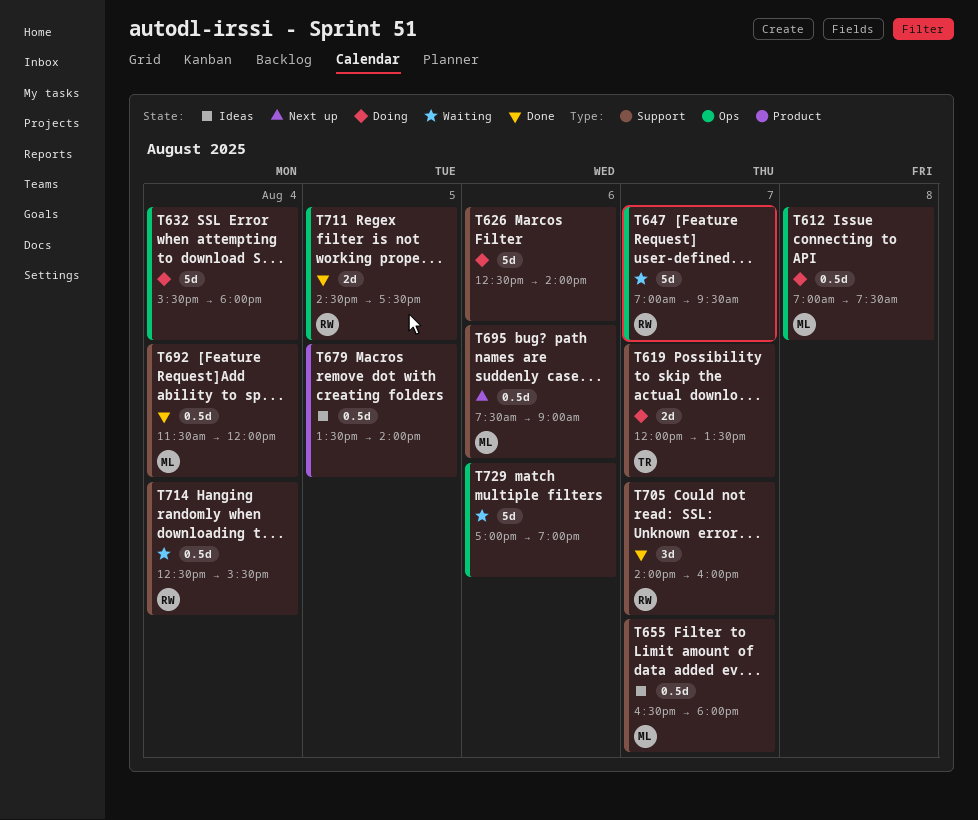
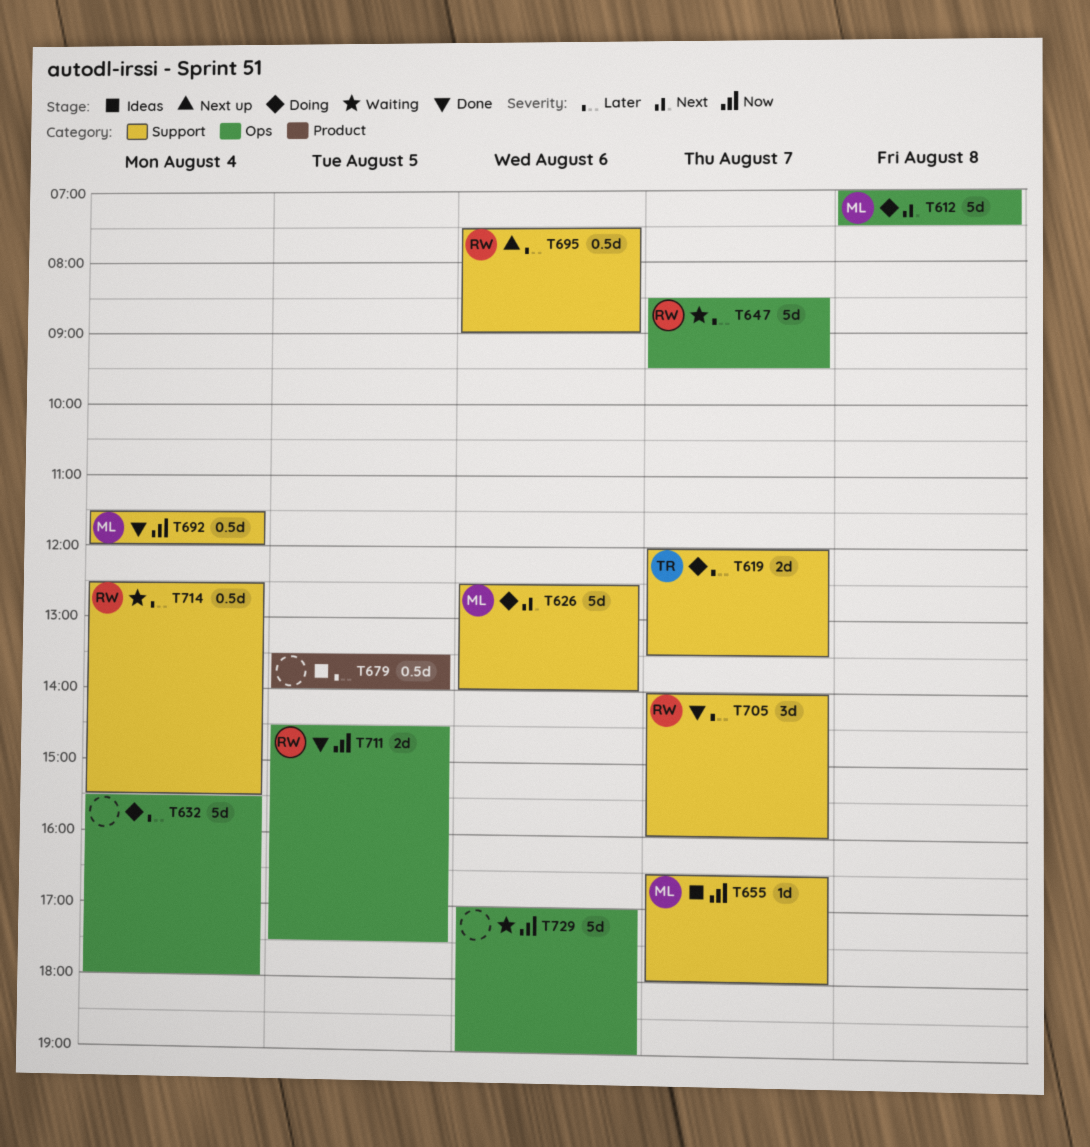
T612, estimate: 0.5d -> 5d
T626, owner: none -> ML
T647, begins: 07:00 -> 08:30
T655, estimate: 0.5d -> 1d
T695, owner: ML -> RW

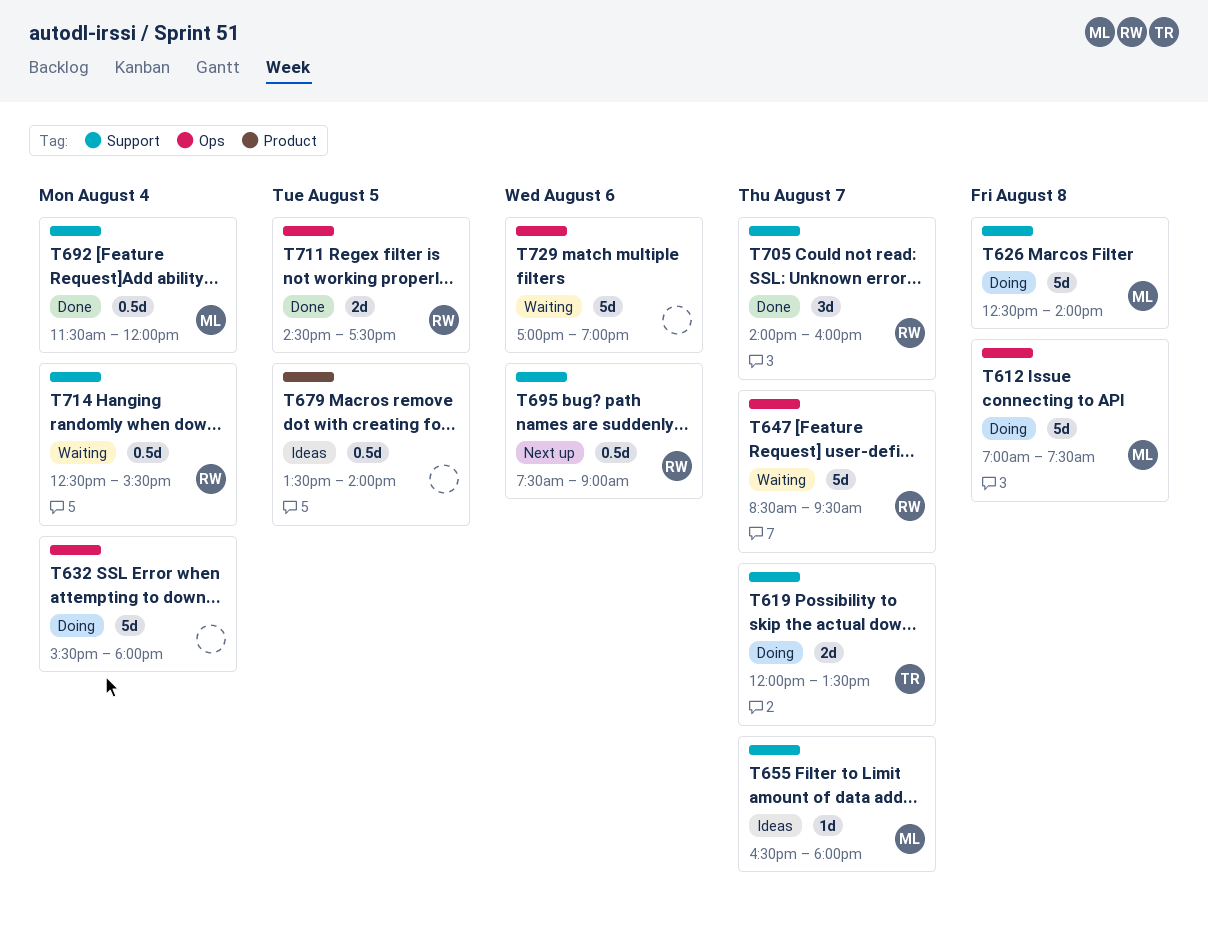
T626, day: Aug 6 -> Aug 8

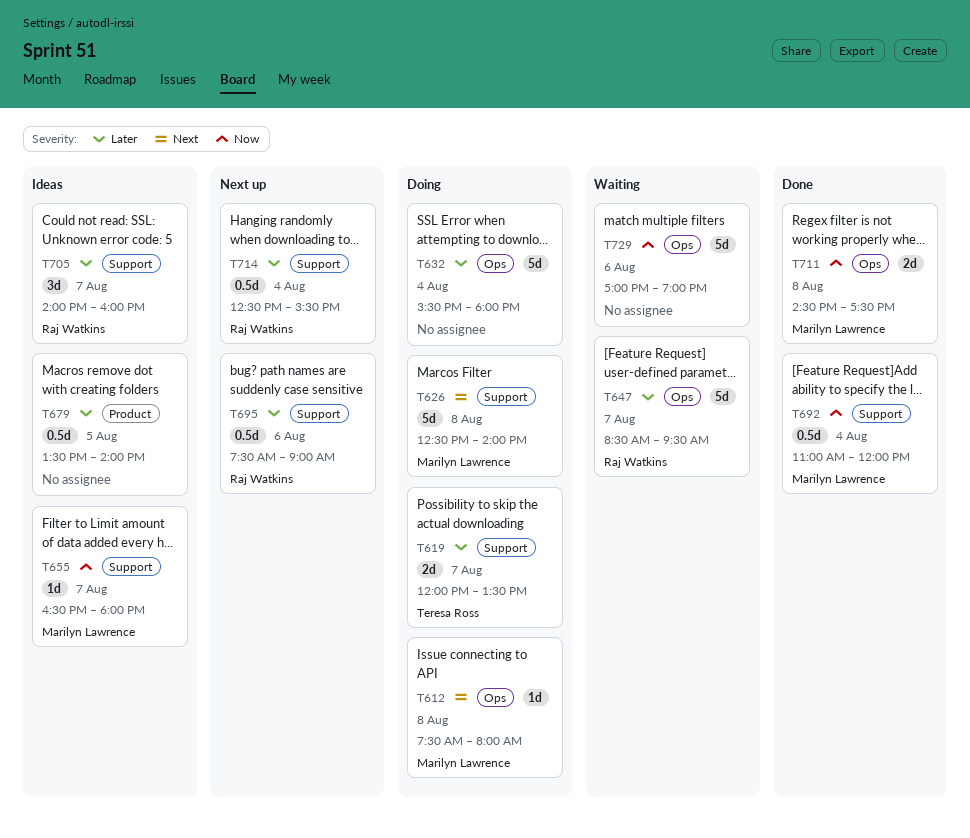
T612, estimate: 5d -> 1d
T612, begins: 07:00 -> 07:30
T612, ends: 07:30 -> 08:00
T692, begins: 11:30 -> 11:00
T705, status: Done -> Ideas
T711, owner: Raj Watkins -> Marilyn Lawrence
T711, day: Aug 5 -> Aug 8
T714, status: Waiting -> Next up

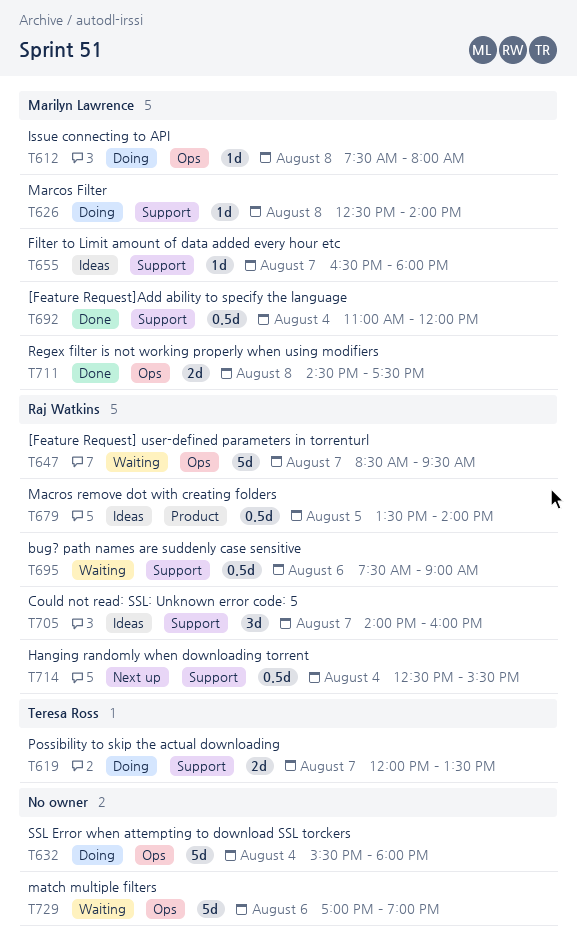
T626, estimate: 5d -> 1d
T679, owner: none -> Raj Watkins
T695, status: Next up -> Waiting

